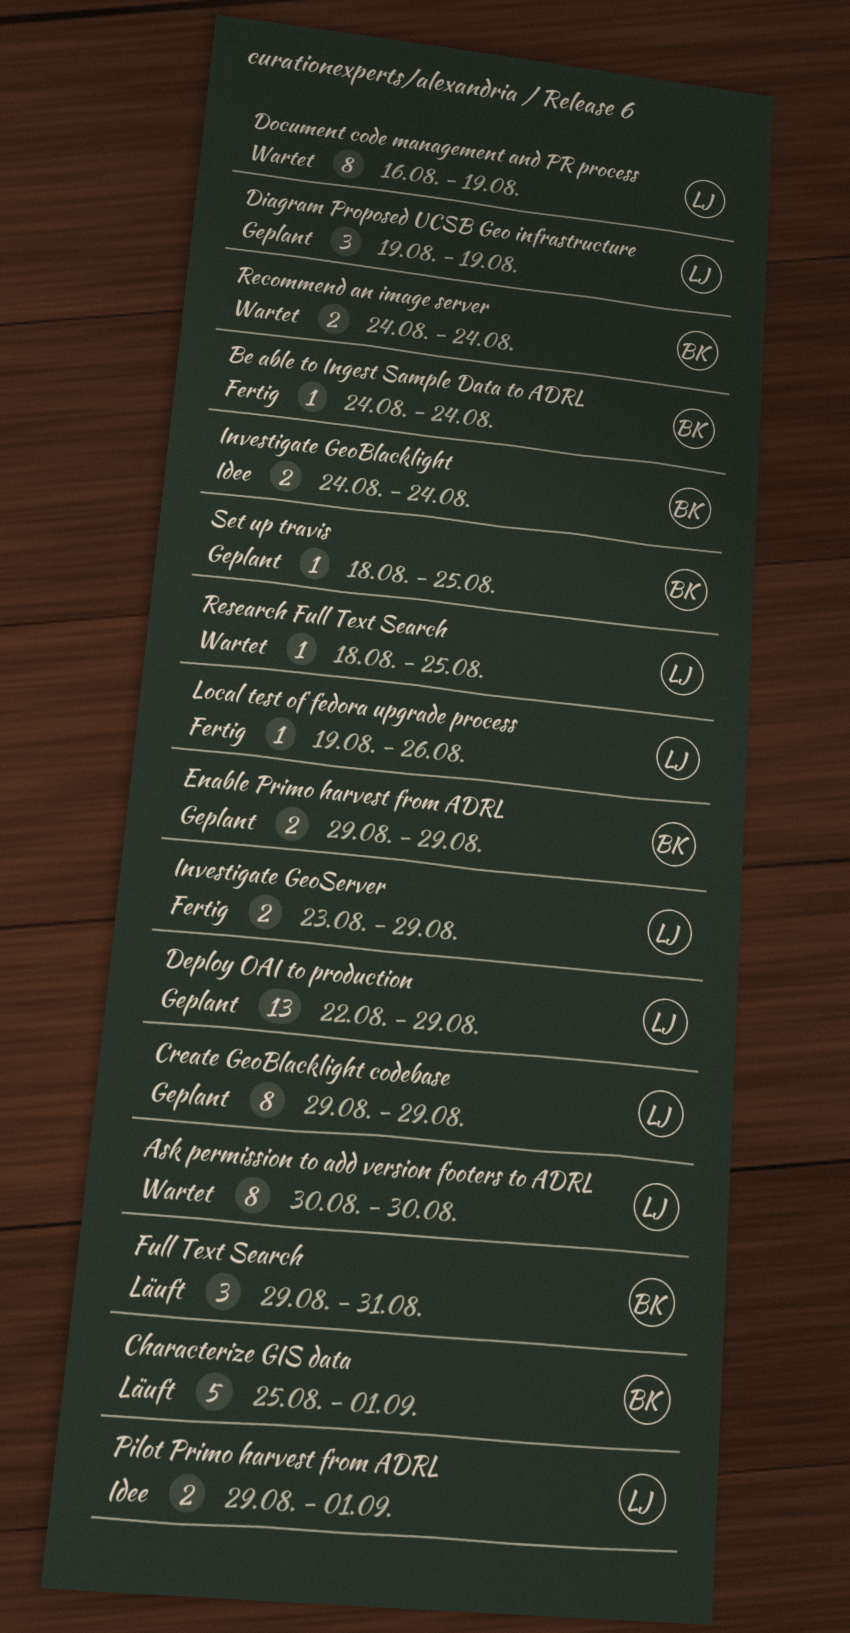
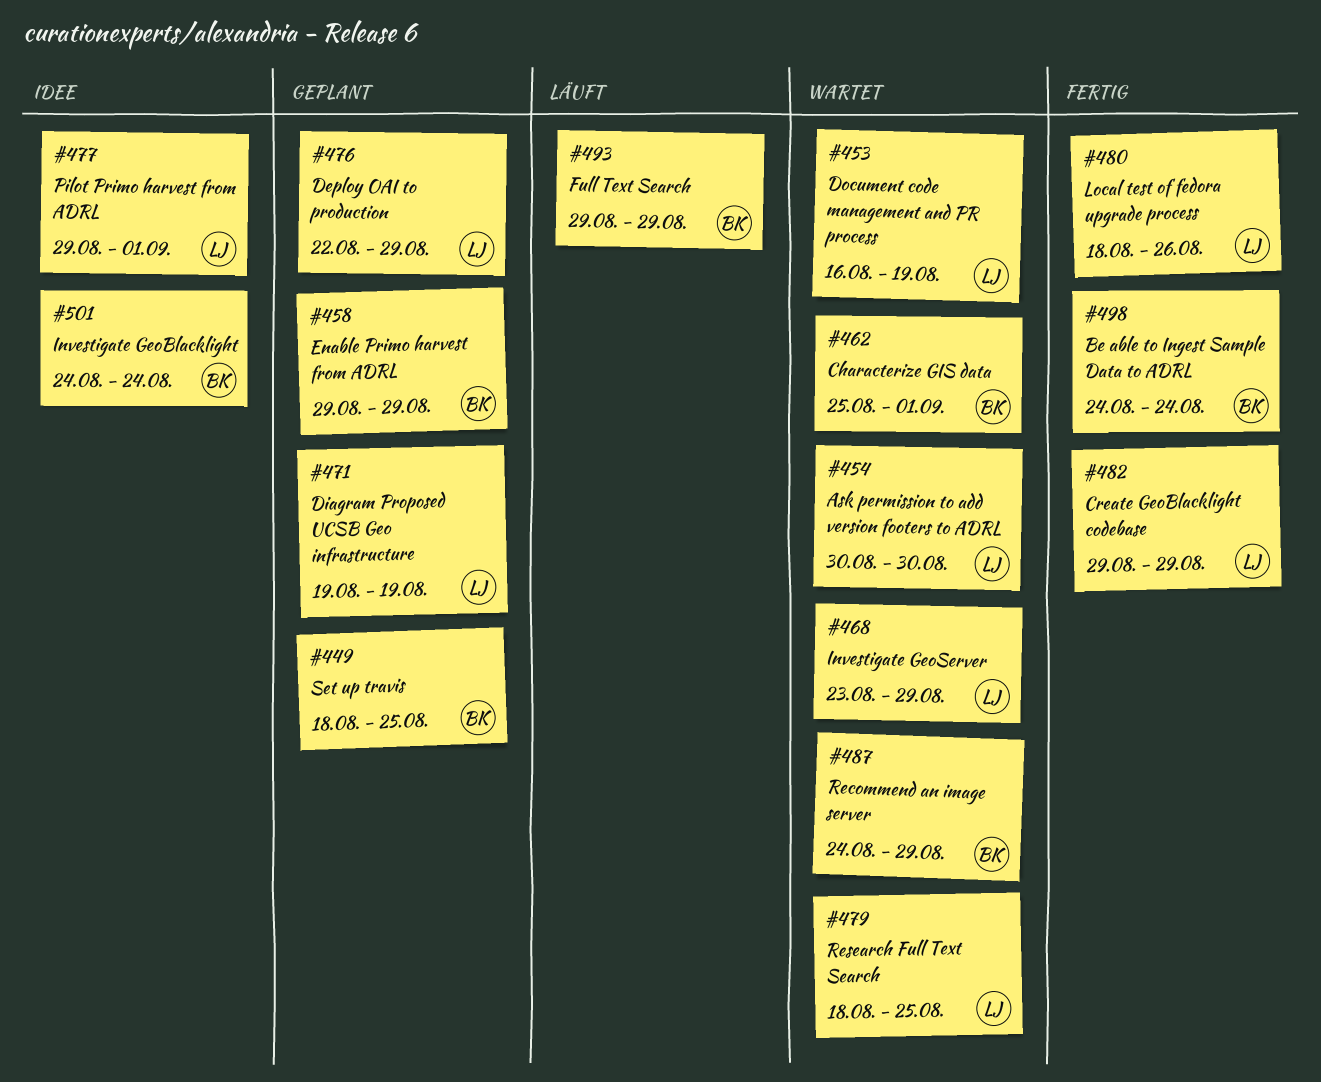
Characterize GIS data, status: Läuft -> Wartet
Create GeoBlacklight codebase, status: Geplant -> Fertig
Full Text Search, due: Aug 31 -> Aug 29
Investigate GeoServer, status: Fertig -> Wartet
Local test of fedora upgrade process, start: Aug 19 -> Aug 18
Recommend an image server, due: Aug 24 -> Aug 29

